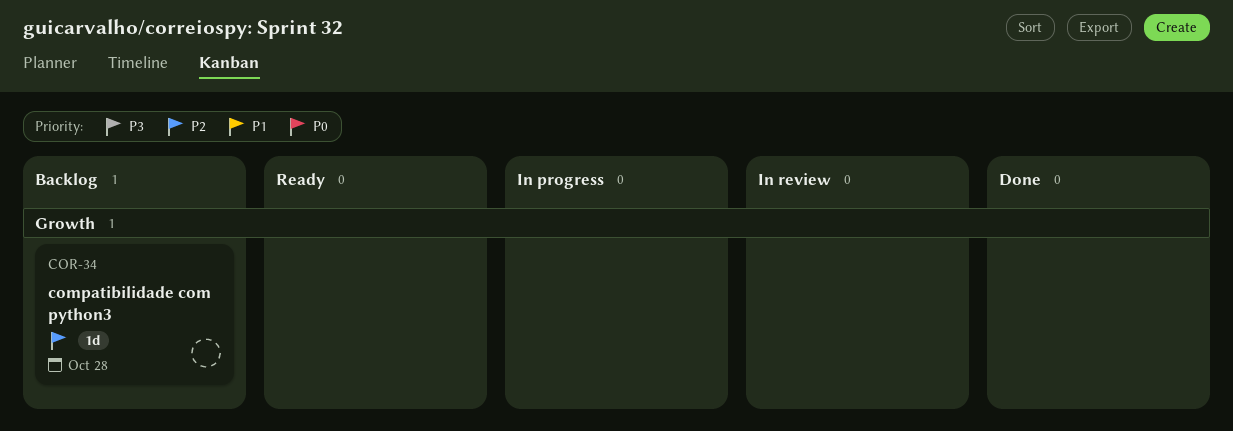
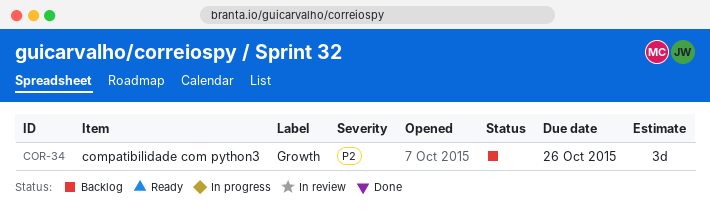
COR-34, estimate: 1d -> 3d
COR-34, due: Oct 28 -> Oct 26

